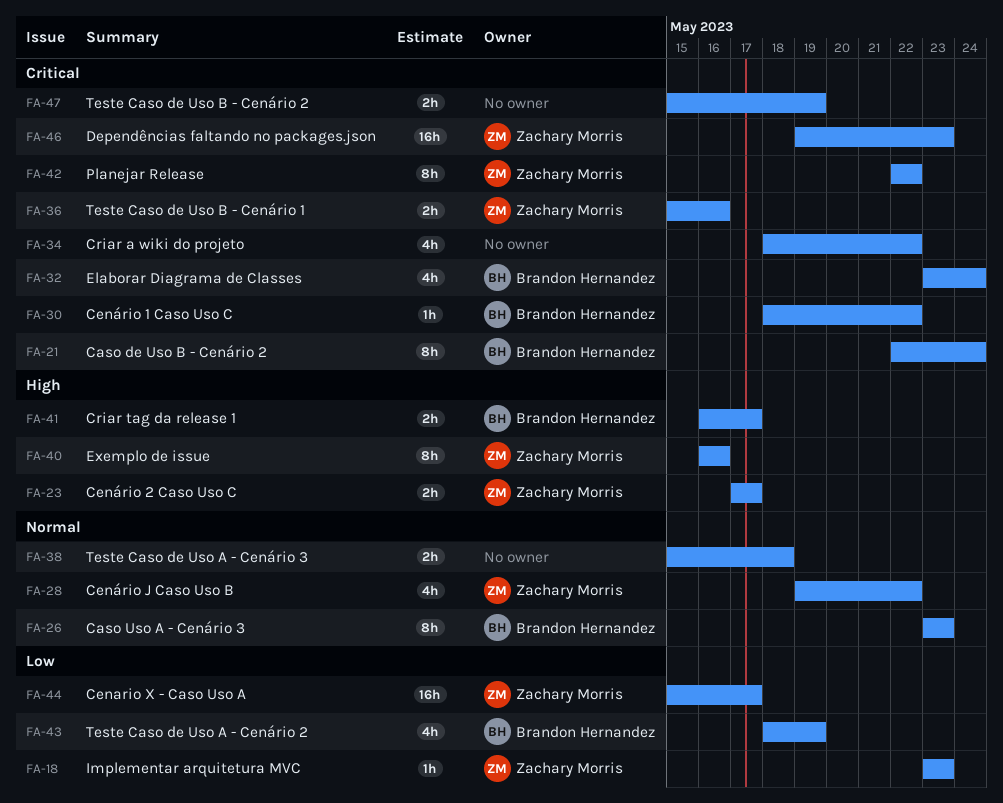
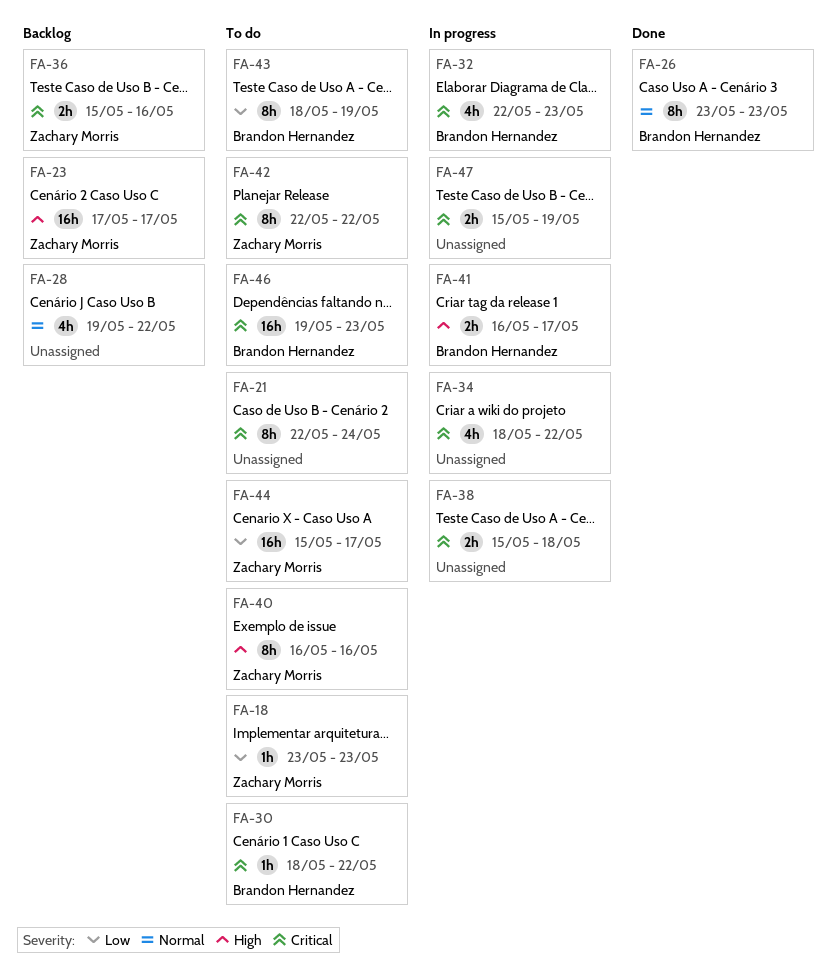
FA-21, owner: Brandon Hernandez -> none
FA-23, estimate: 2h -> 16h
FA-28, owner: Zachary Morris -> none
FA-32, start: May 23 -> May 22
FA-32, due: May 24 -> May 23
FA-38, priority: Normal -> Critical
FA-43, estimate: 4h -> 8h
FA-46, owner: Zachary Morris -> Brandon Hernandez

